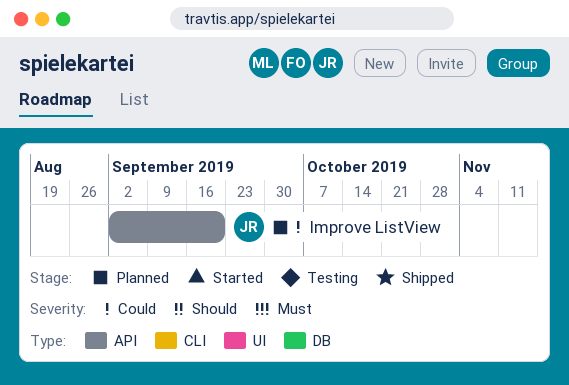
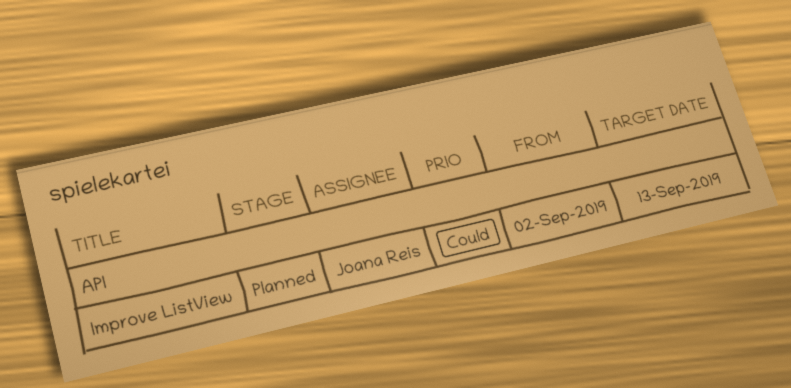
Improve ListView, due: Sep 20 -> Sep 13

